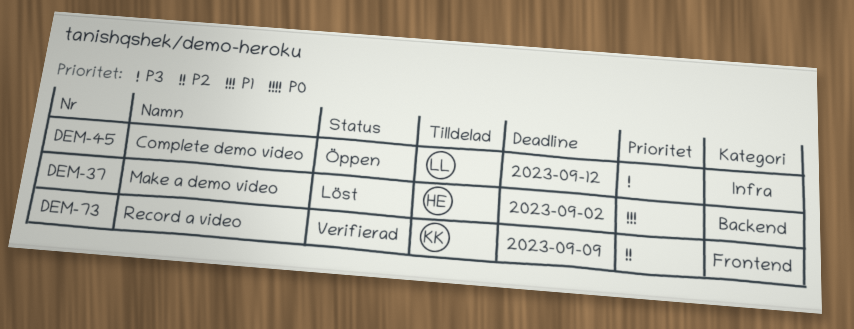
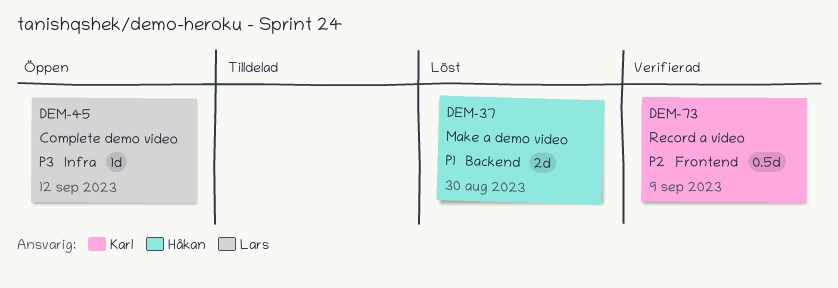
DEM-37, due: Sep 2 -> Aug 30

